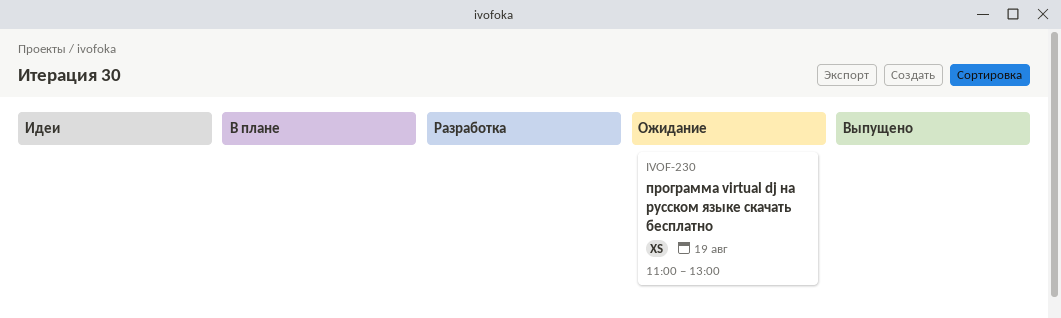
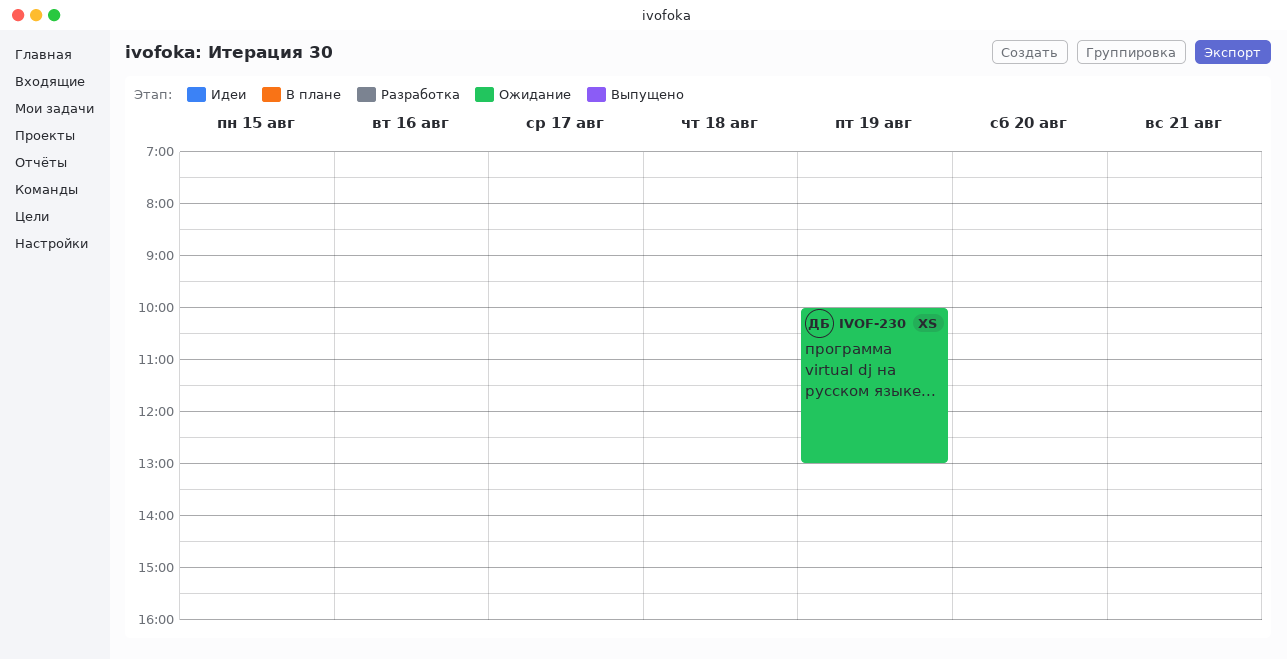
IVOF-230, begins: 11:00 -> 10:00

